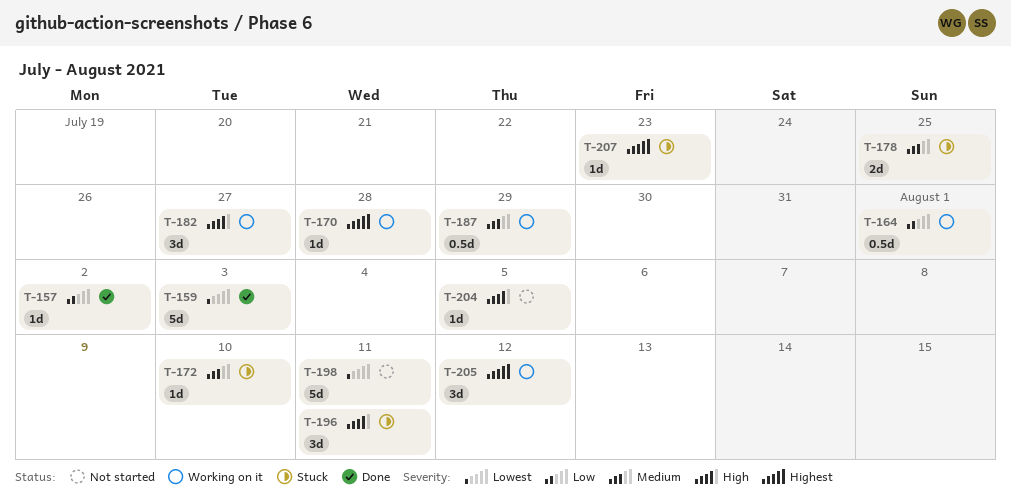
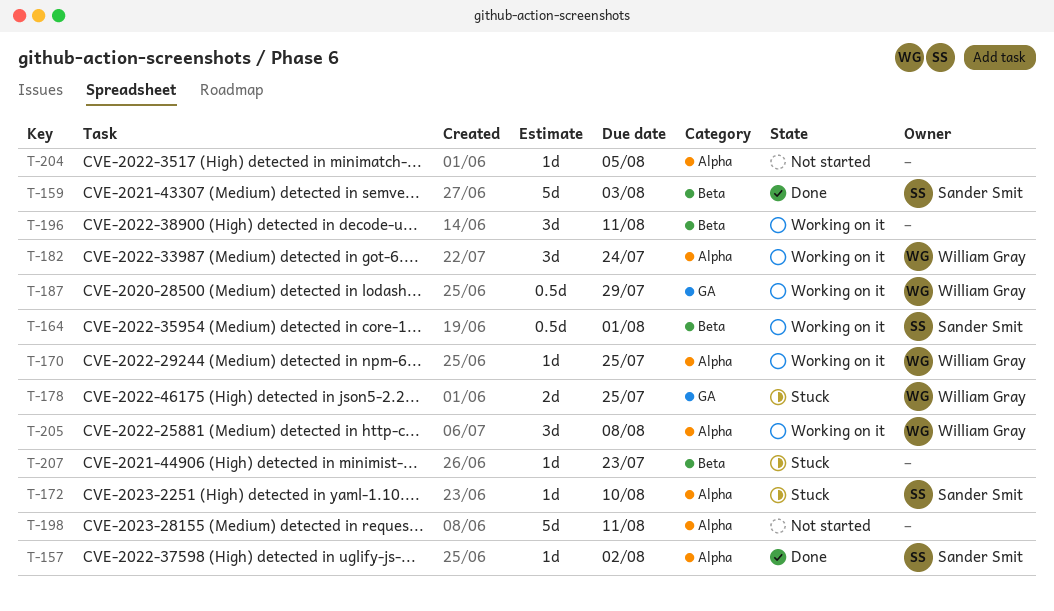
T-170, due: Jul 28 -> Jul 25
T-182, due: Jul 27 -> Jul 24
T-196, status: Stuck -> Working on it
T-205, due: Aug 12 -> Aug 8

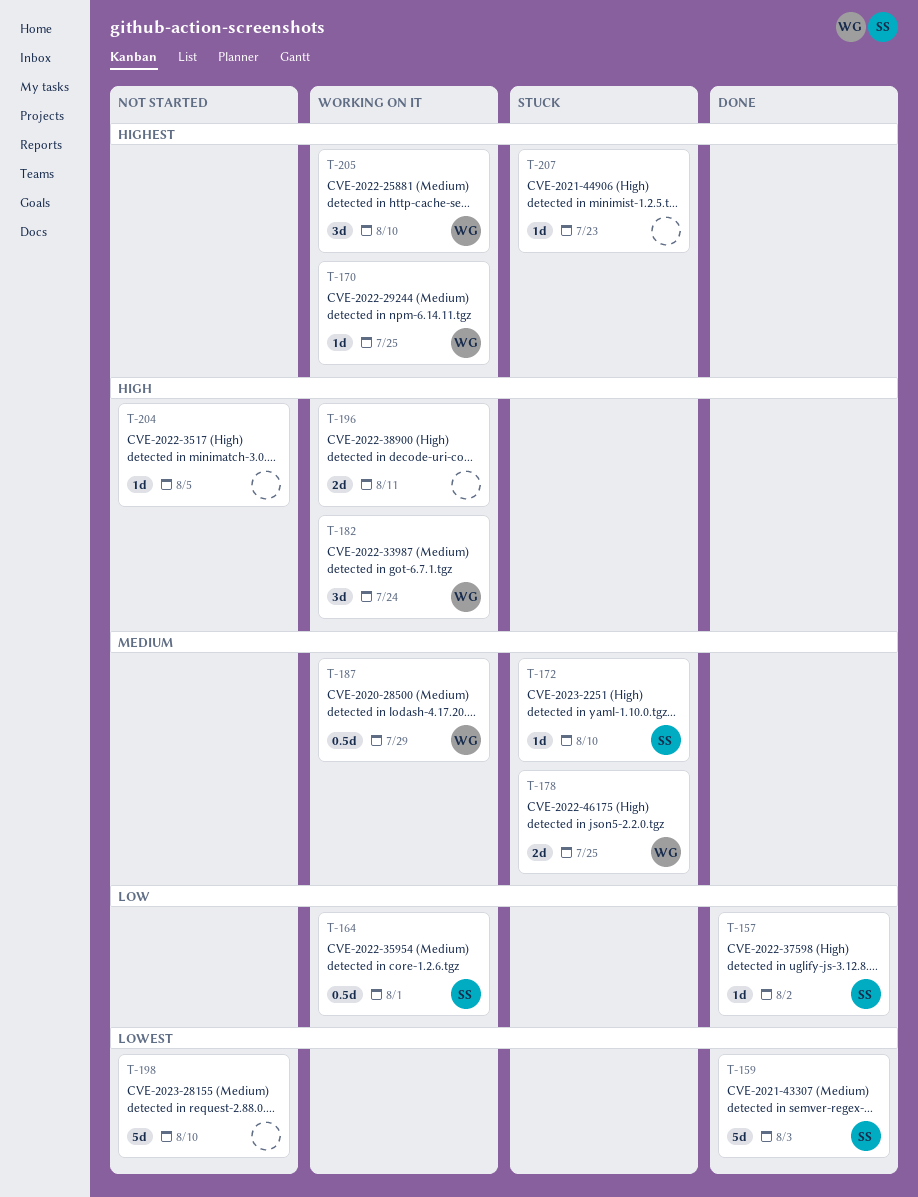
T-196, estimate: 3d -> 2d
T-198, due: Aug 11 -> Aug 10
T-205, due: Aug 8 -> Aug 10

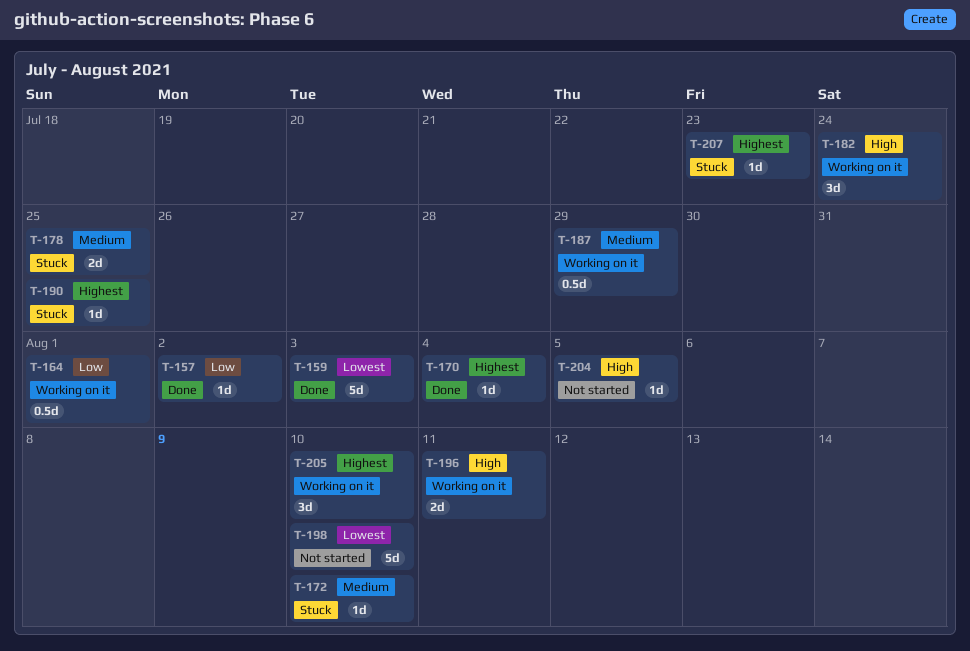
T-170, status: Working on it -> Done
T-170, due: Jul 25 -> Aug 4
T-190: none -> present

